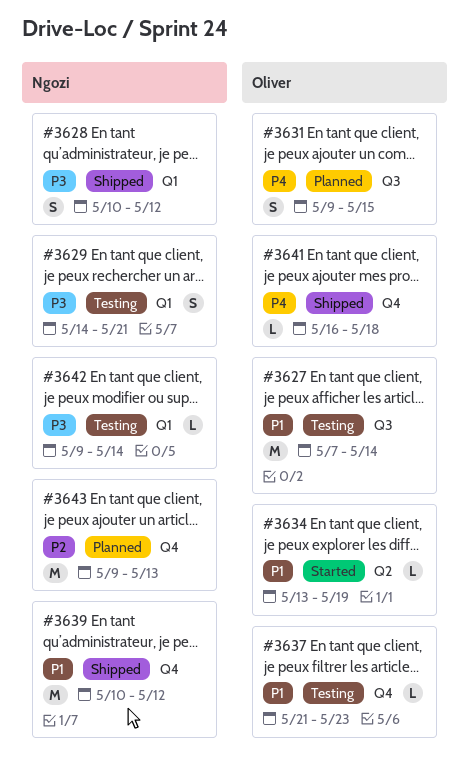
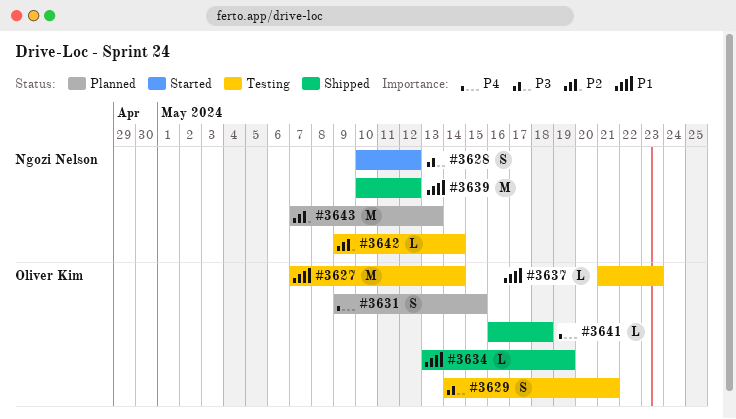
#3628, status: Shipped -> Started
#3629, owner: Ngozi Nelson -> Oliver Kim
#3634, status: Started -> Shipped
#3642, priority: P3 -> P2
#3643, start: May 9 -> May 7

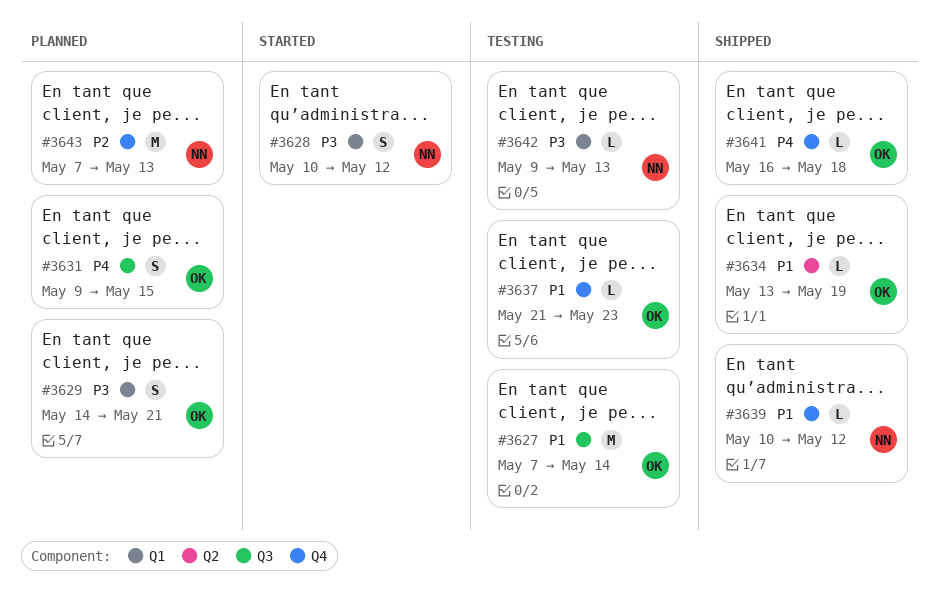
#3629, status: Testing -> Planned
#3639, estimate: M -> L
#3642, priority: P2 -> P3
#3642, due: May 14 -> May 13

